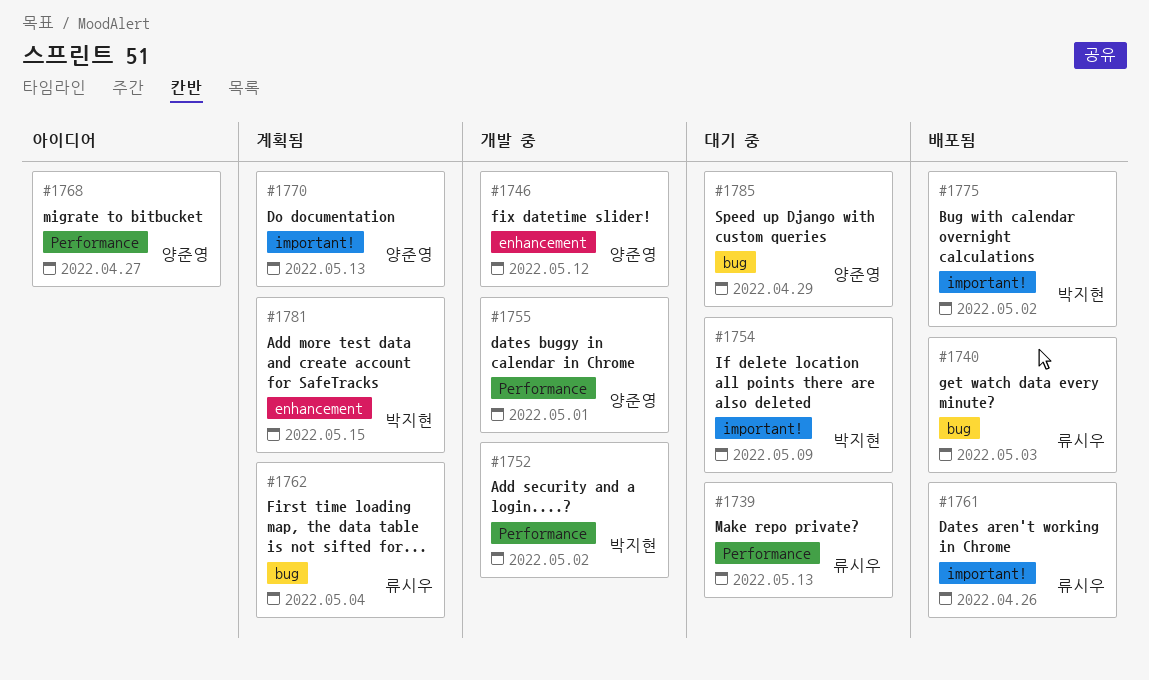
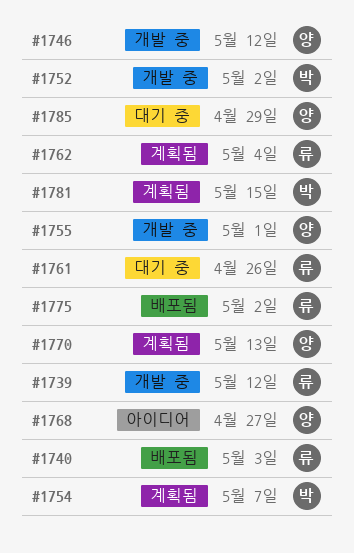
#1739, status: 대기 중 -> 개발 중
#1739, due: May 13 -> May 12
#1754, status: 대기 중 -> 계획됨
#1754, due: May 9 -> May 7
#1761, status: 배포됨 -> 대기 중
#1775, owner: 박지현 -> 류시우

